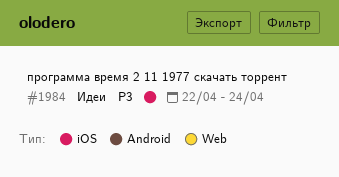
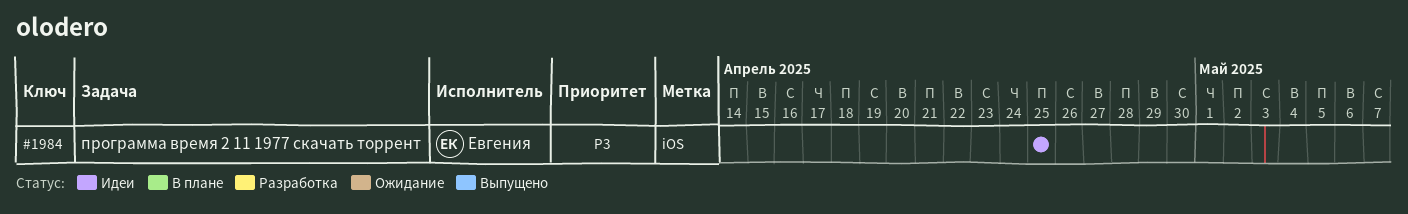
#1984, start: Apr 22 -> Apr 25
#1984, due: Apr 24 -> Apr 25

